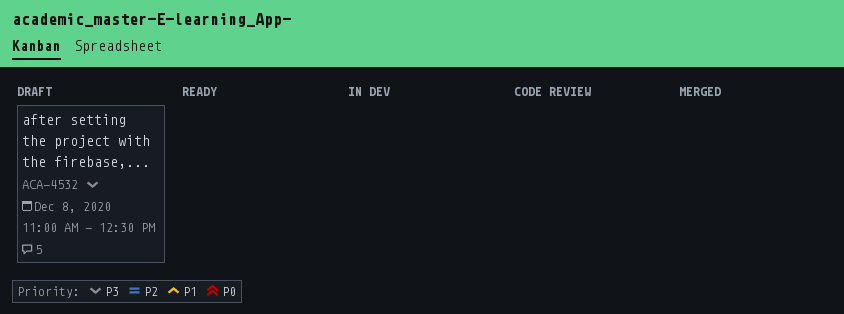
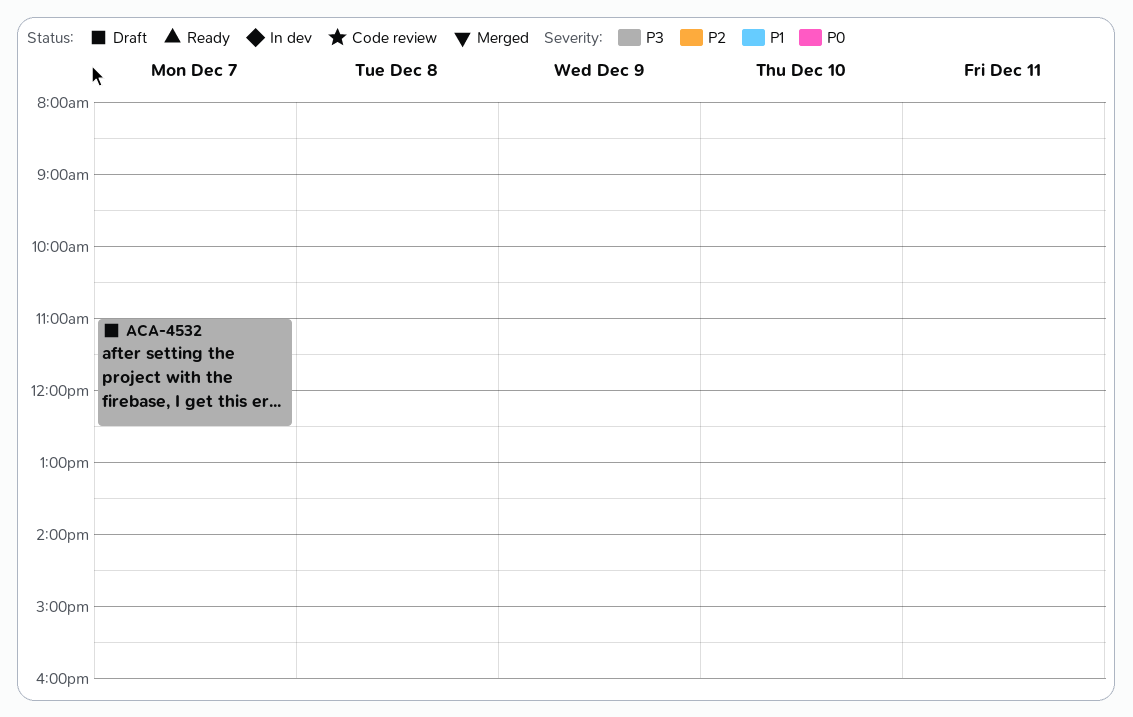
ACA-4532, day: Dec 8 -> Dec 7

